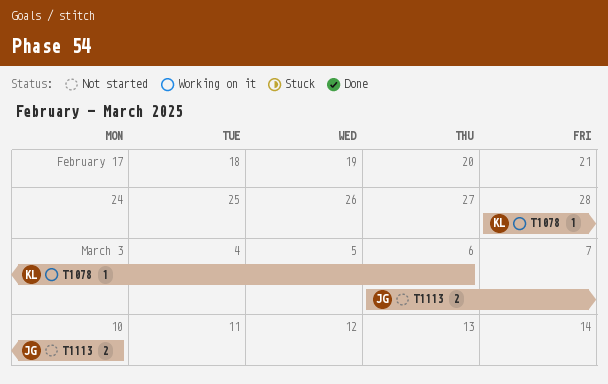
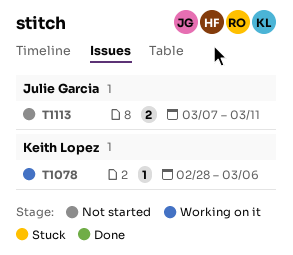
T1113, start: Mar 6 -> Mar 7
T1113, due: Mar 10 -> Mar 11

